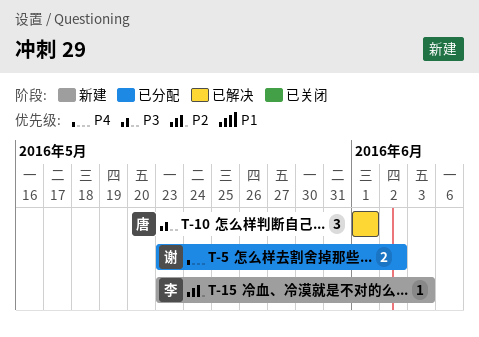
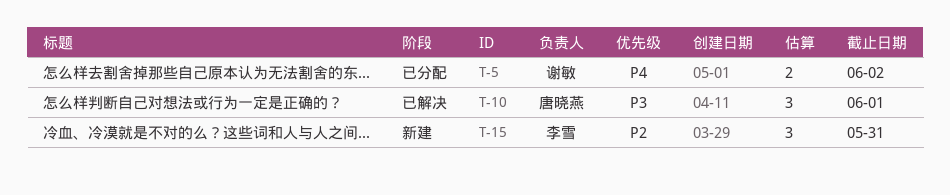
T-15, estimate: 1 -> 3
T-15, due: Jun 3 -> May 31

